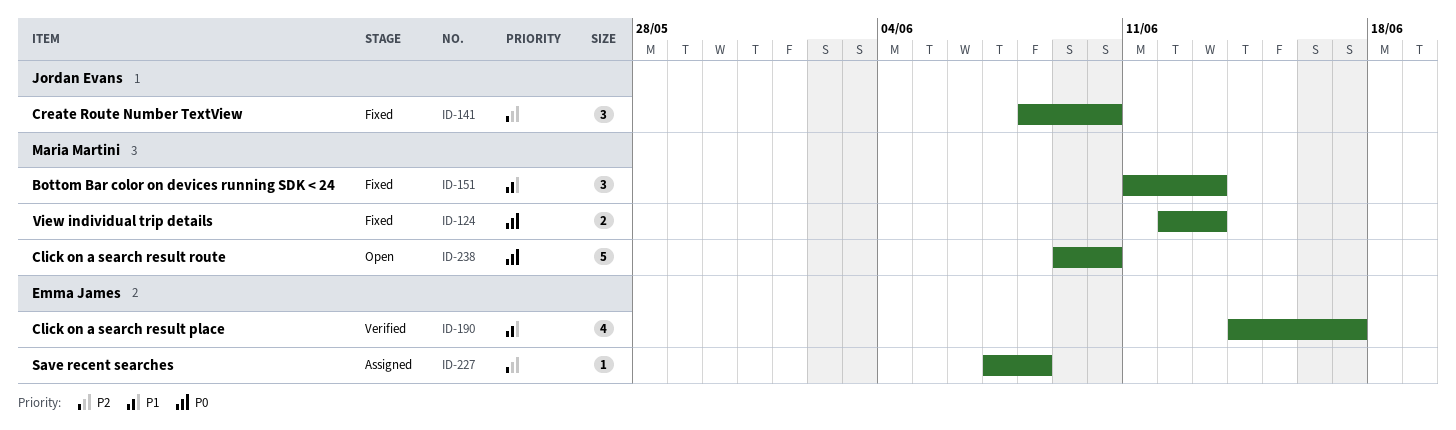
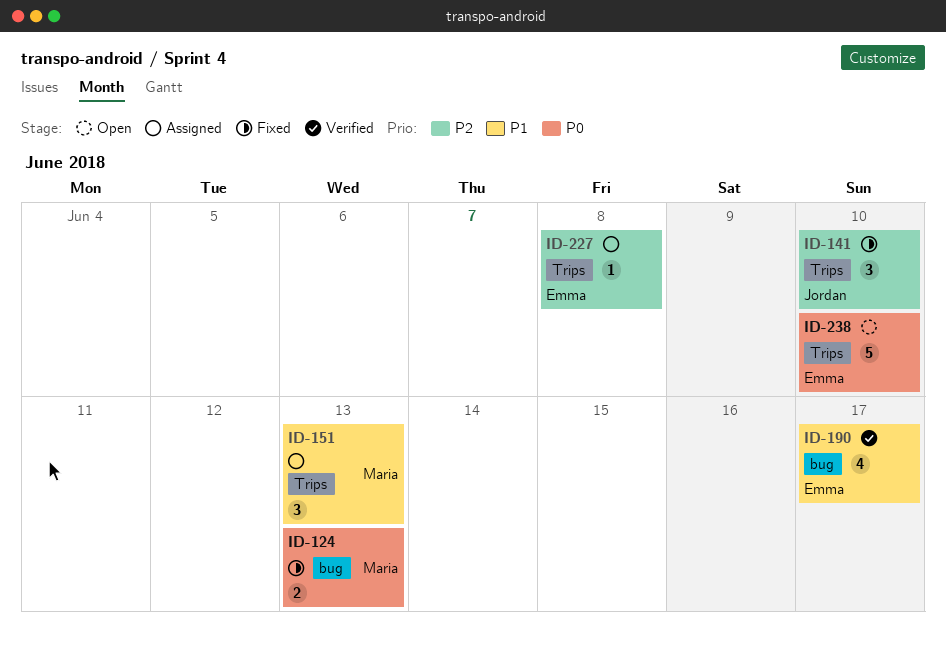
ID-151, status: Fixed -> Assigned
ID-238, owner: Maria Martini -> Emma James

